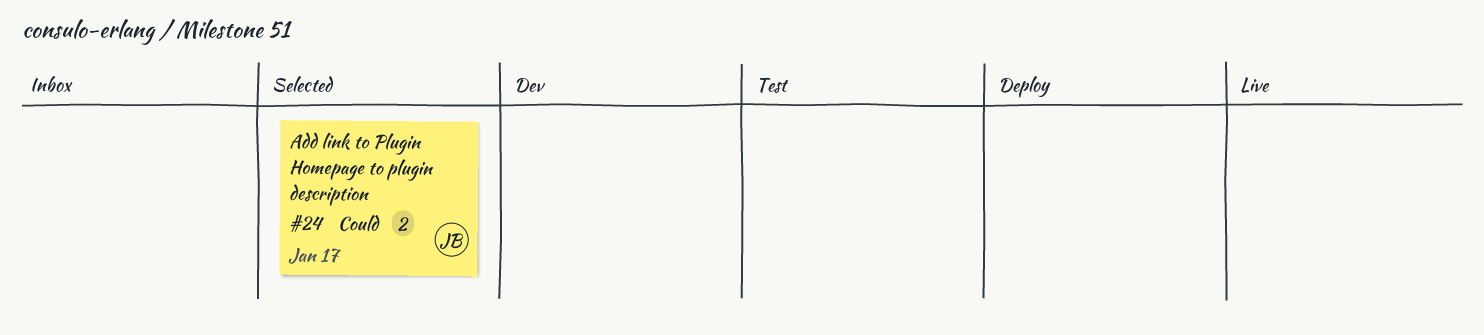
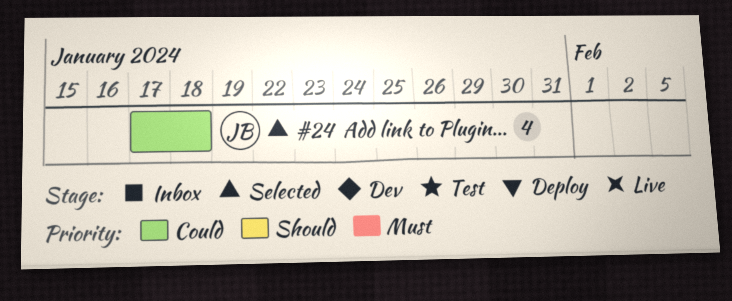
#24, estimate: 2 -> 4
#24, due: Jan 17 -> Jan 18

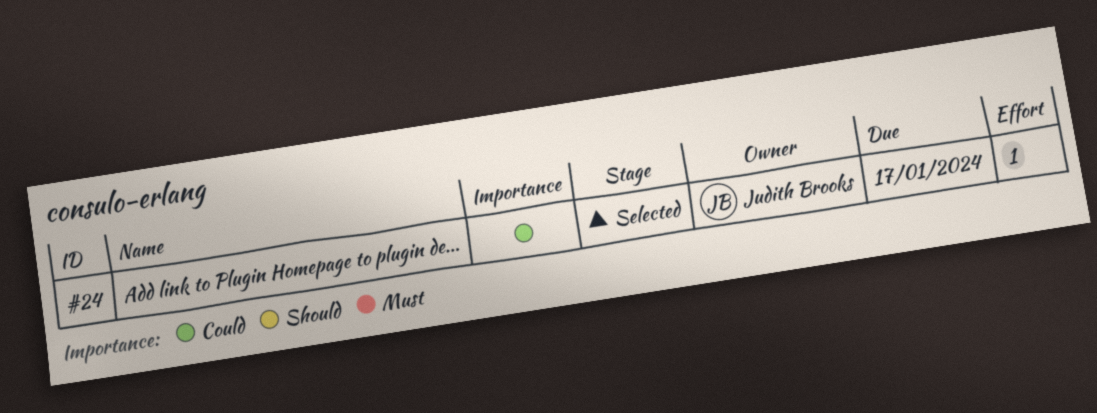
#24, estimate: 4 -> 1
#24, due: Jan 18 -> Jan 17

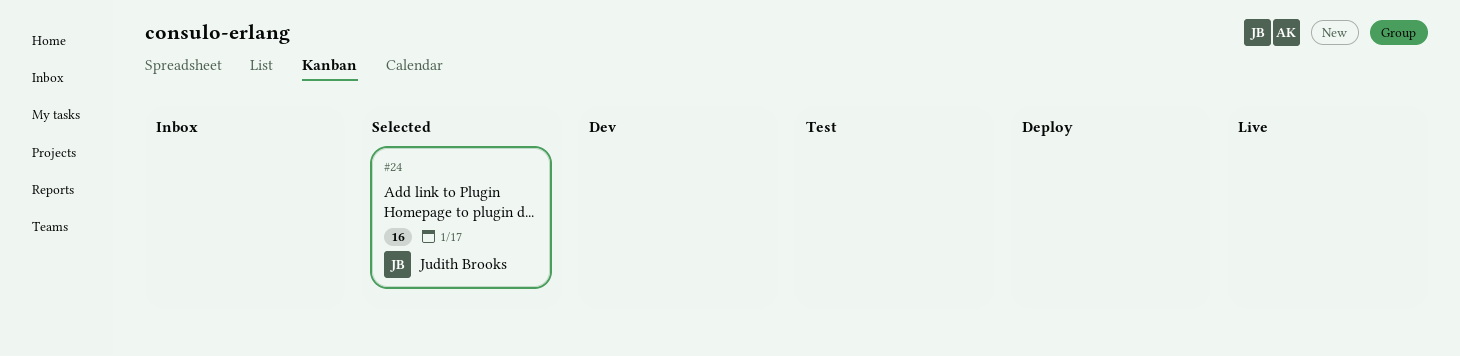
#24, estimate: 1 -> 16

